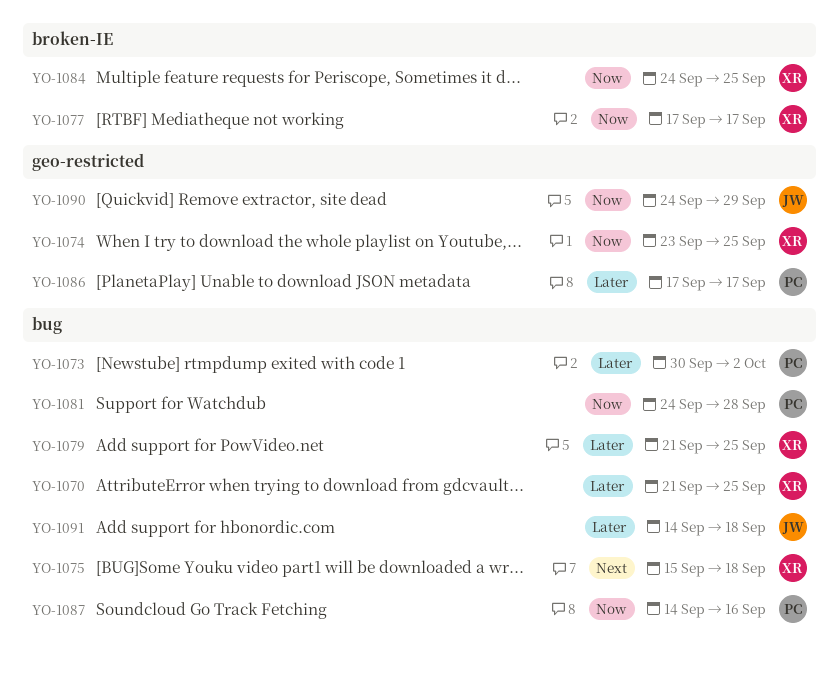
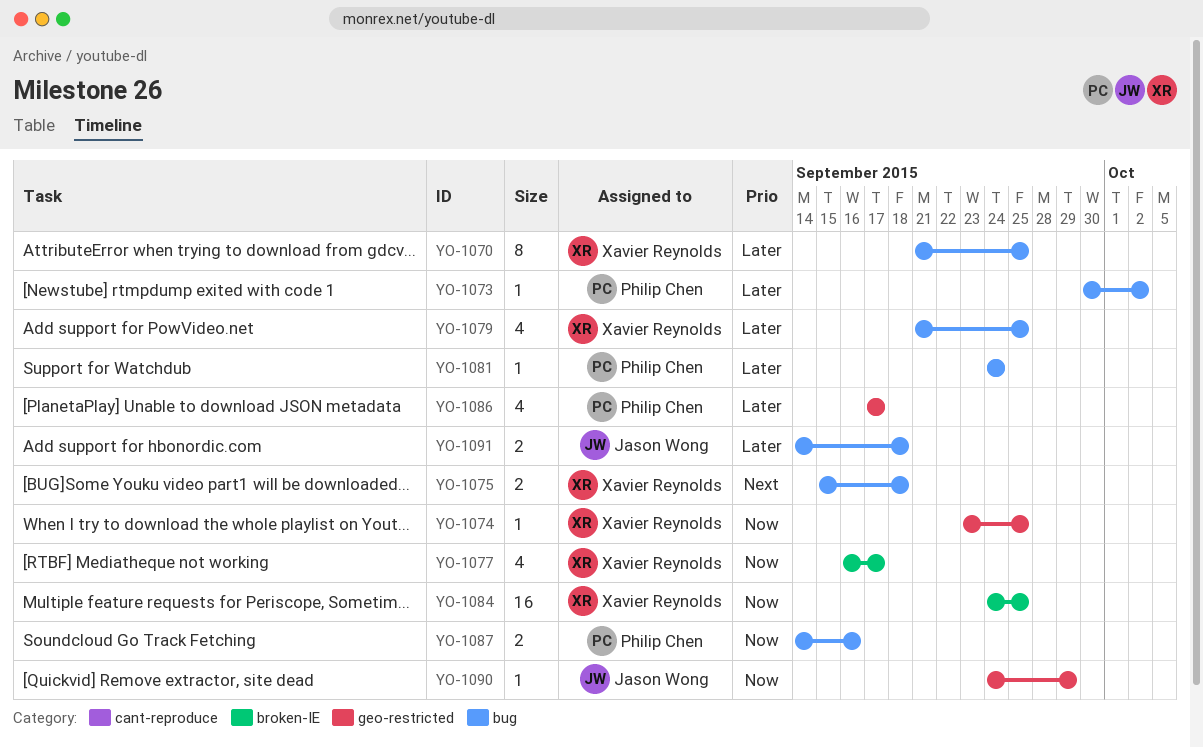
YO-1077, start: Sep 17 -> Sep 16
YO-1081, priority: Now -> Later
YO-1081, due: Sep 28 -> Sep 24

